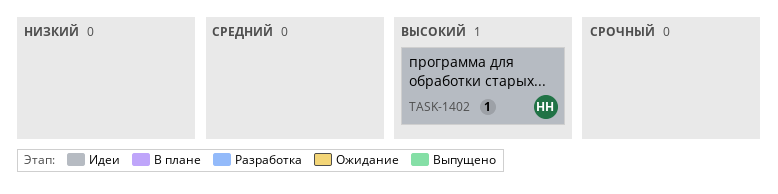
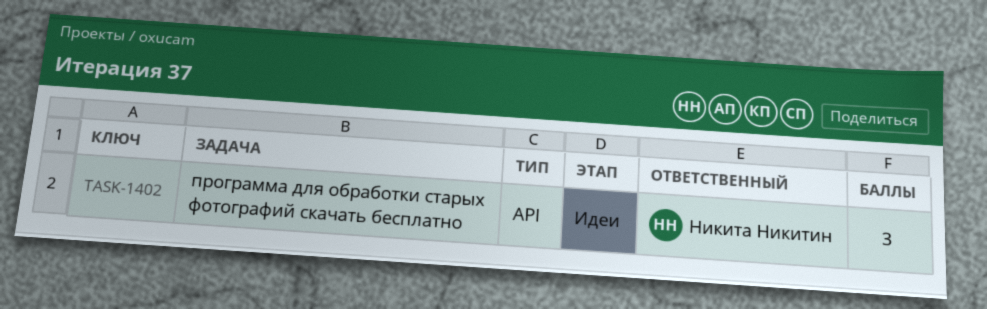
TASK-1402, estimate: 1 -> 3

